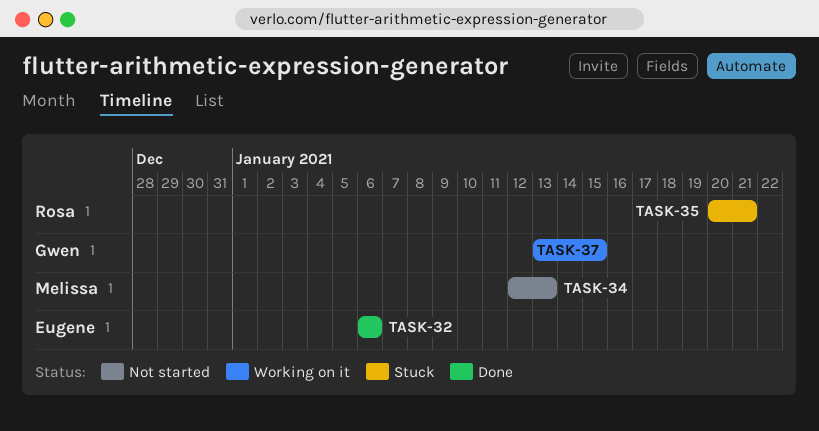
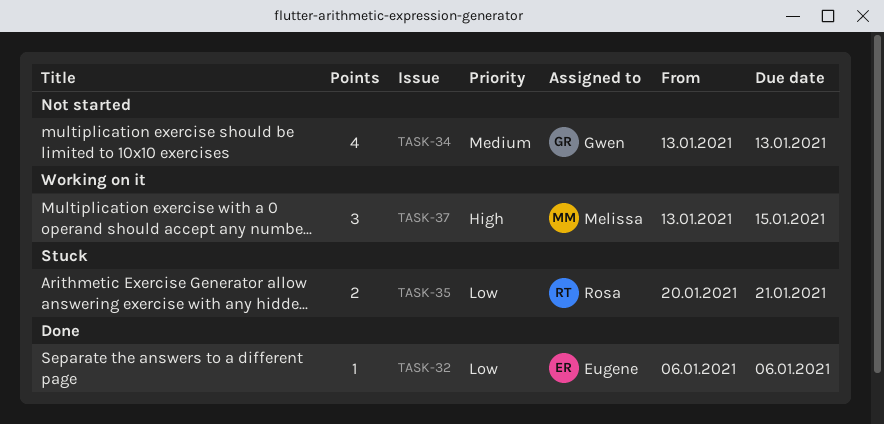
TASK-34, owner: Melissa -> Gwen
TASK-34, start: Jan 12 -> Jan 13
TASK-37, owner: Gwen -> Melissa

